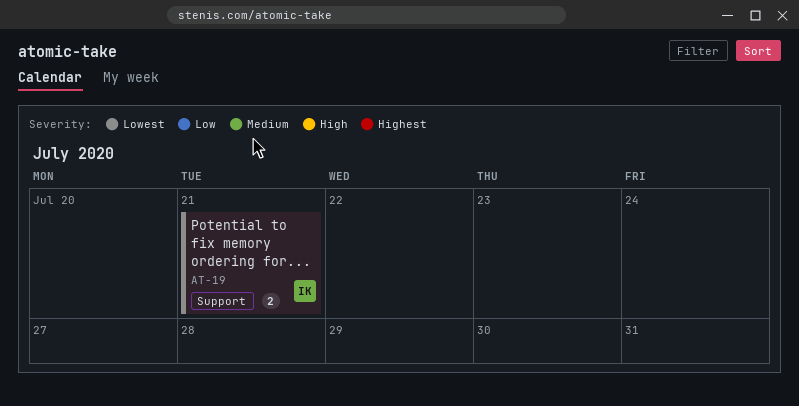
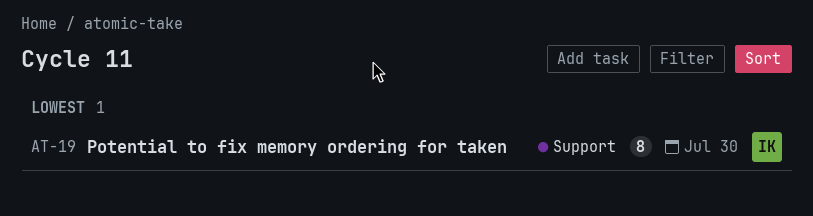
AT-19, estimate: 2 -> 8
AT-19, due: Jul 21 -> Jul 30

